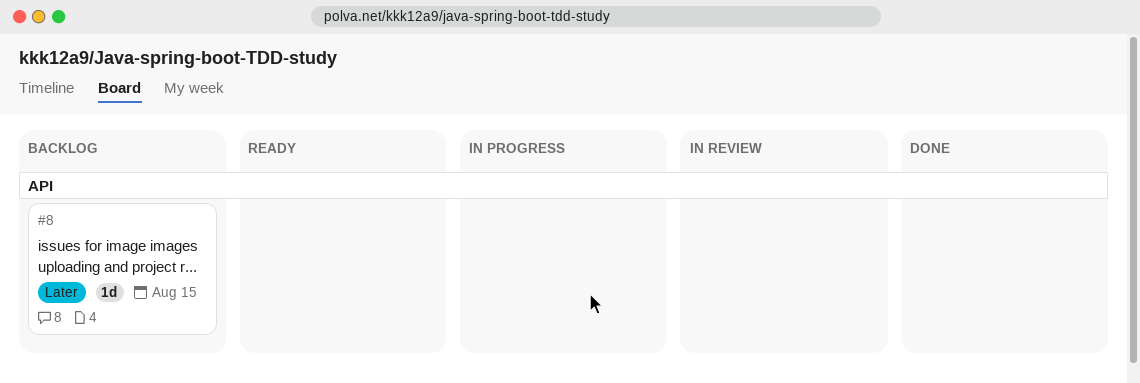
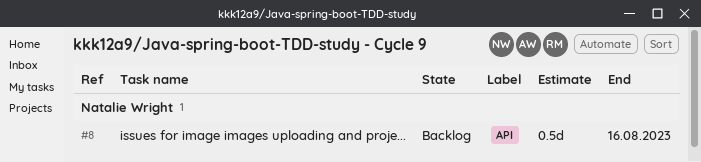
#8, estimate: 1d -> 0.5d
#8, due: Aug 15 -> Aug 16

